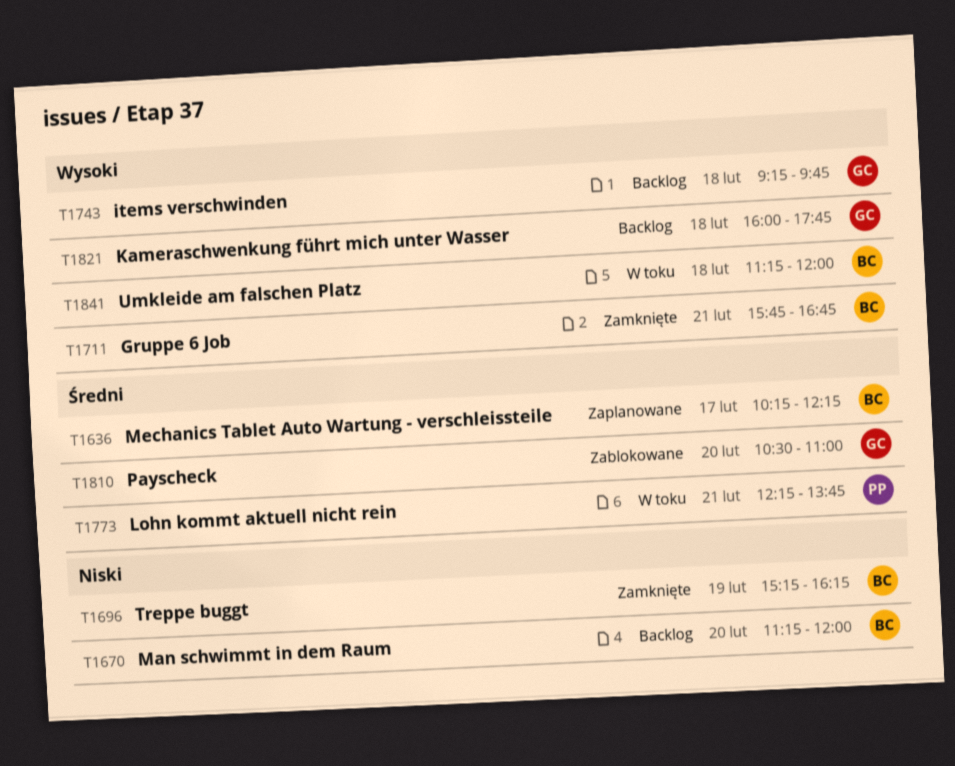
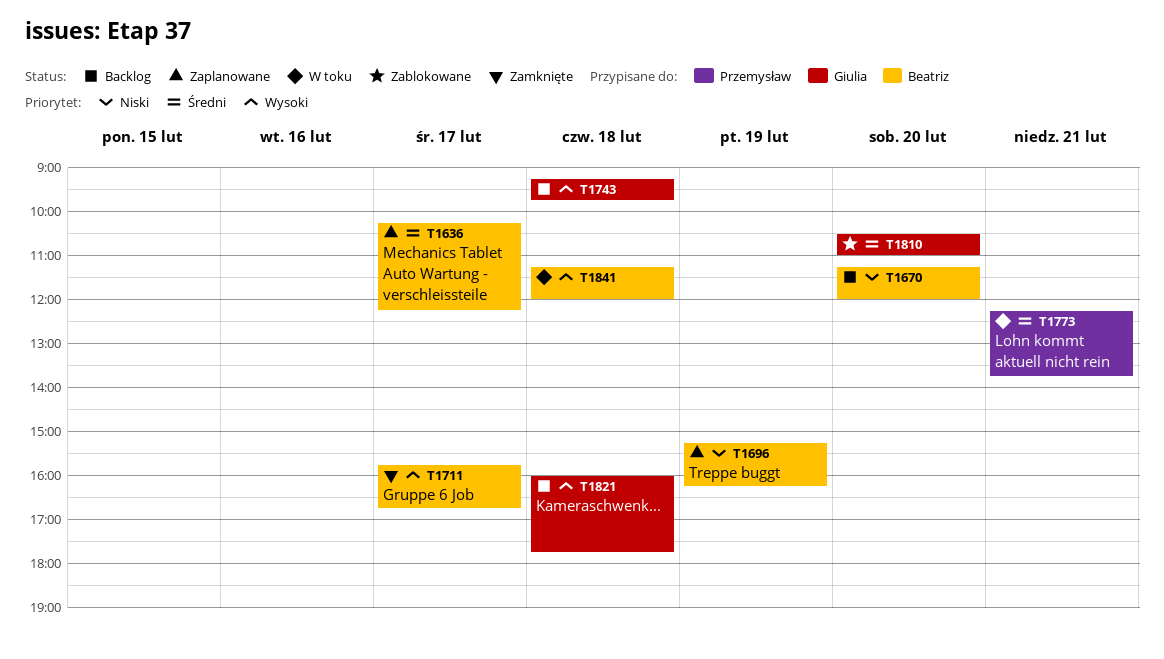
T1696, status: Zamknięte -> Zaplanowane
T1711, day: Feb 21 -> Feb 17

